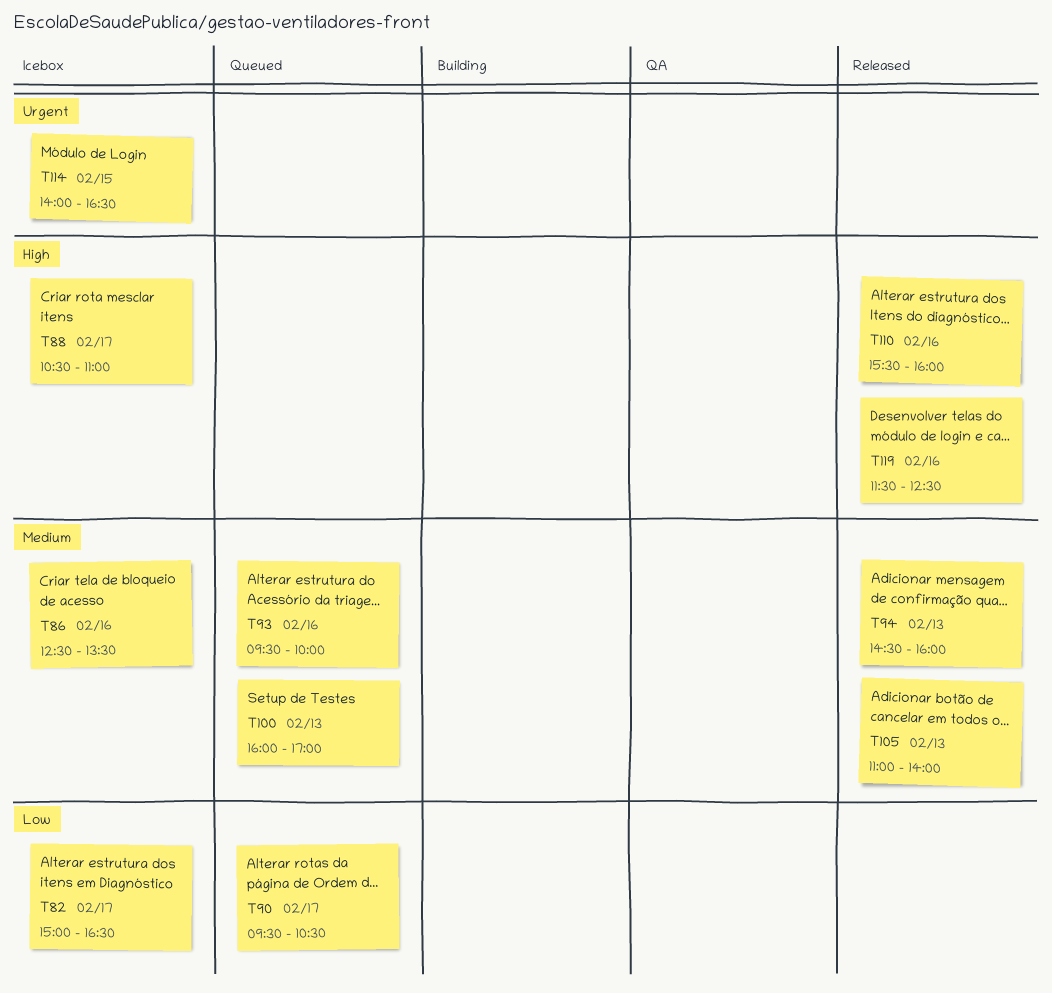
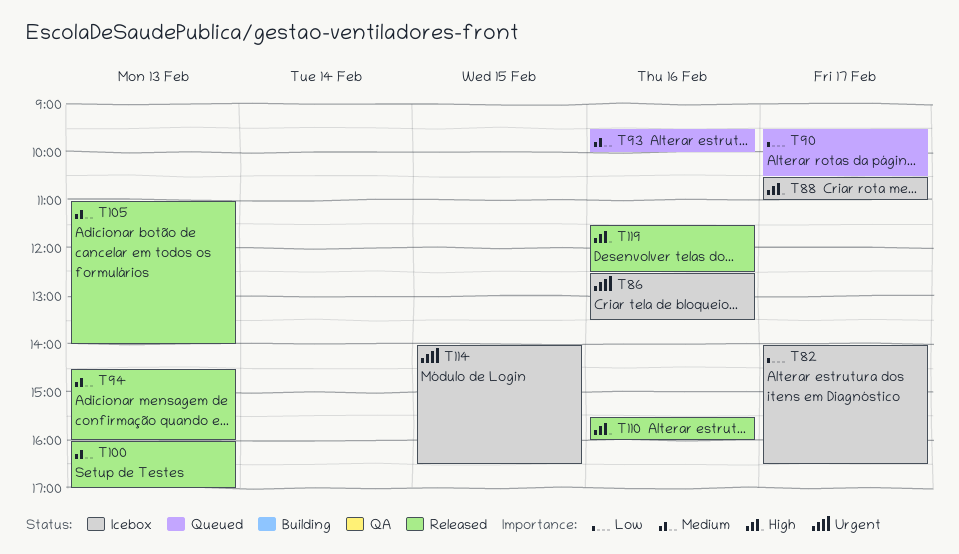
T82, begins: 15:00 -> 14:00
T86, priority: Medium -> Urgent
T100, status: Queued -> Released

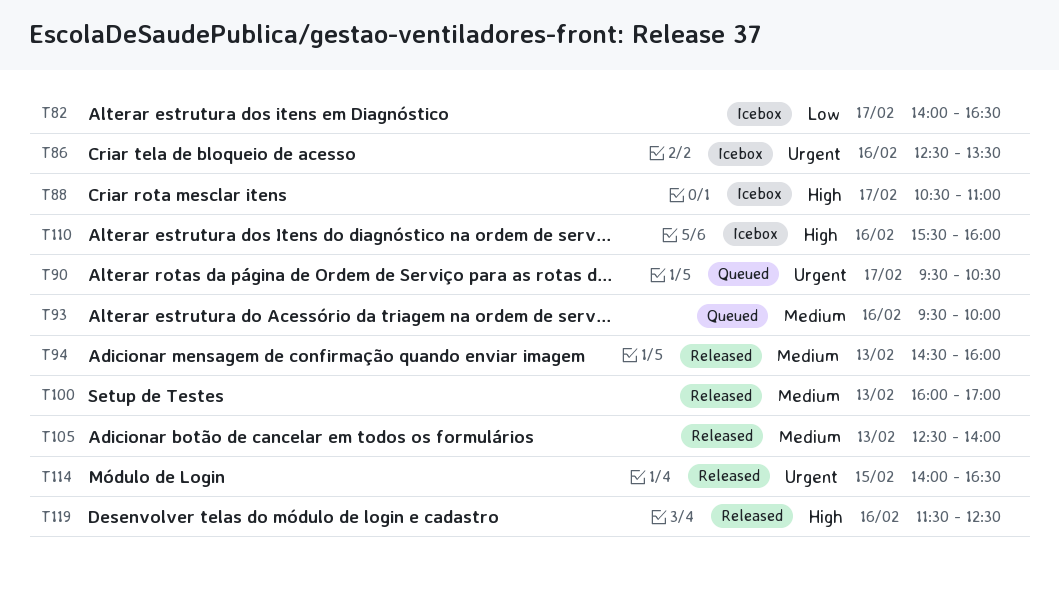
T90, priority: Low -> Urgent
T105, begins: 11:00 -> 12:30
T110, status: Released -> Icebox
T114, status: Icebox -> Released

